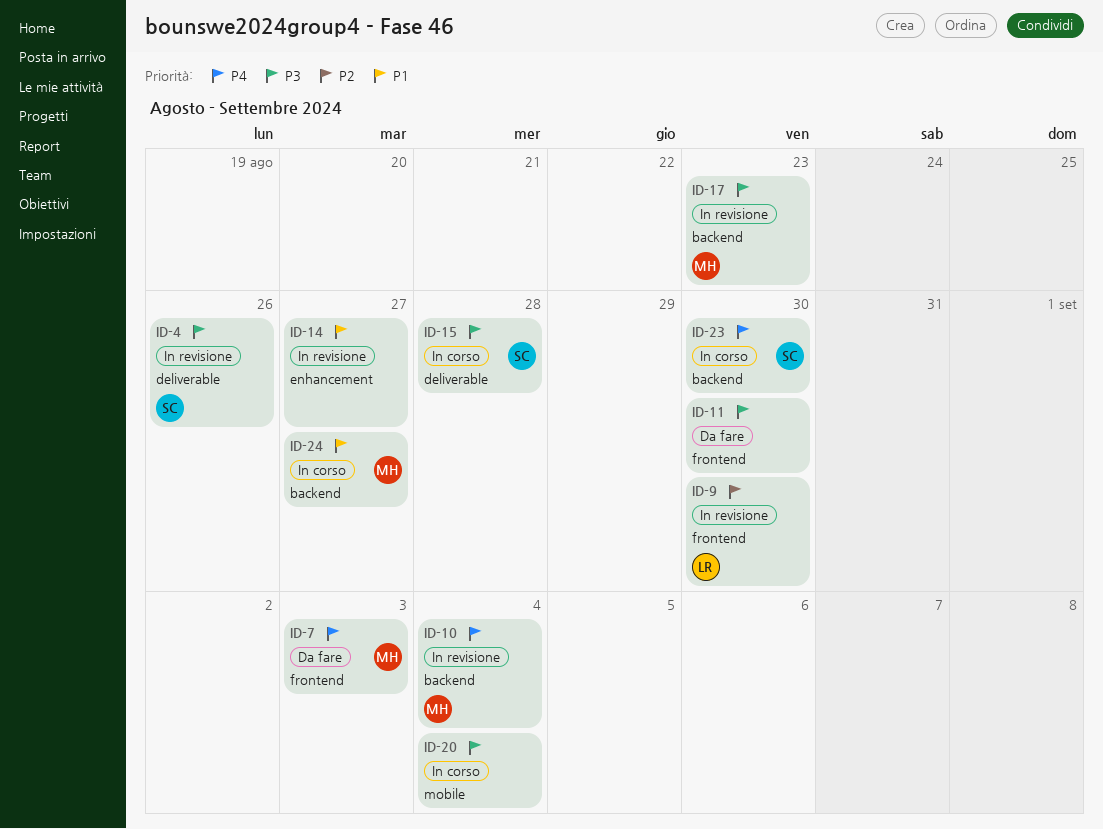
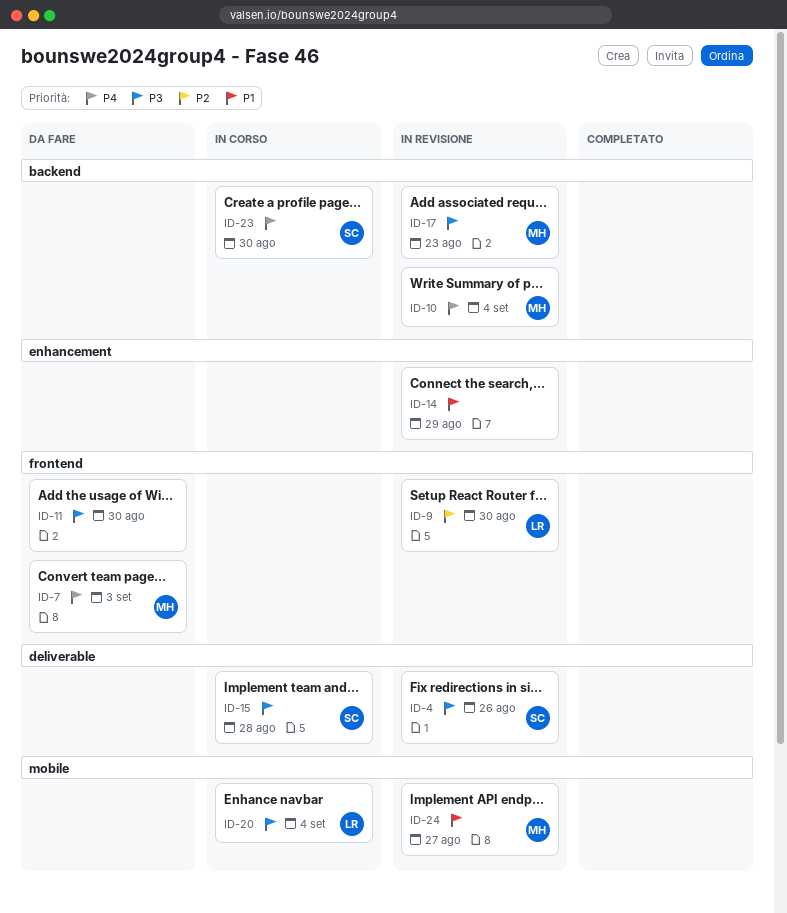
ID-14, due: Aug 27 -> Aug 29
ID-20, owner: none -> LR
ID-24, status: In corso -> In revisione
ID-24, label: backend -> mobile

